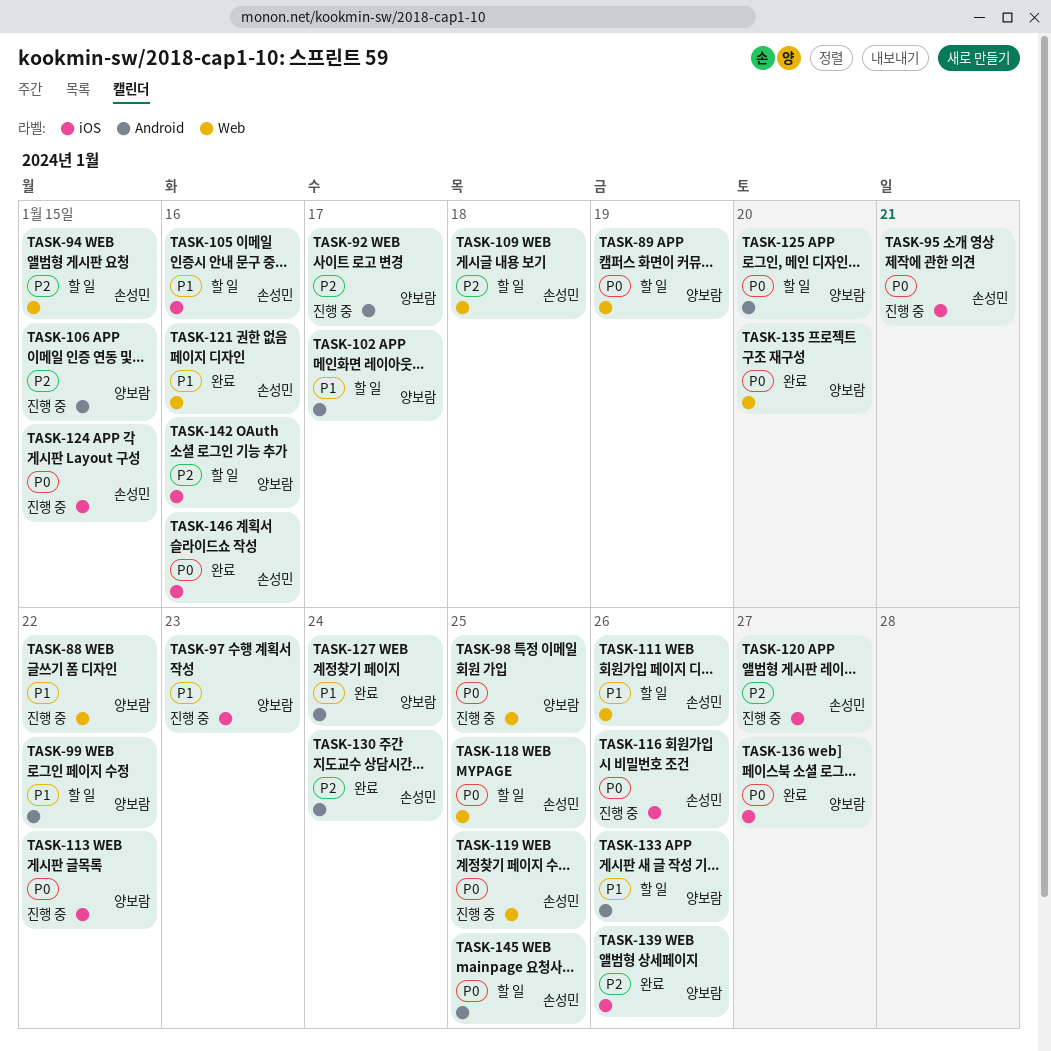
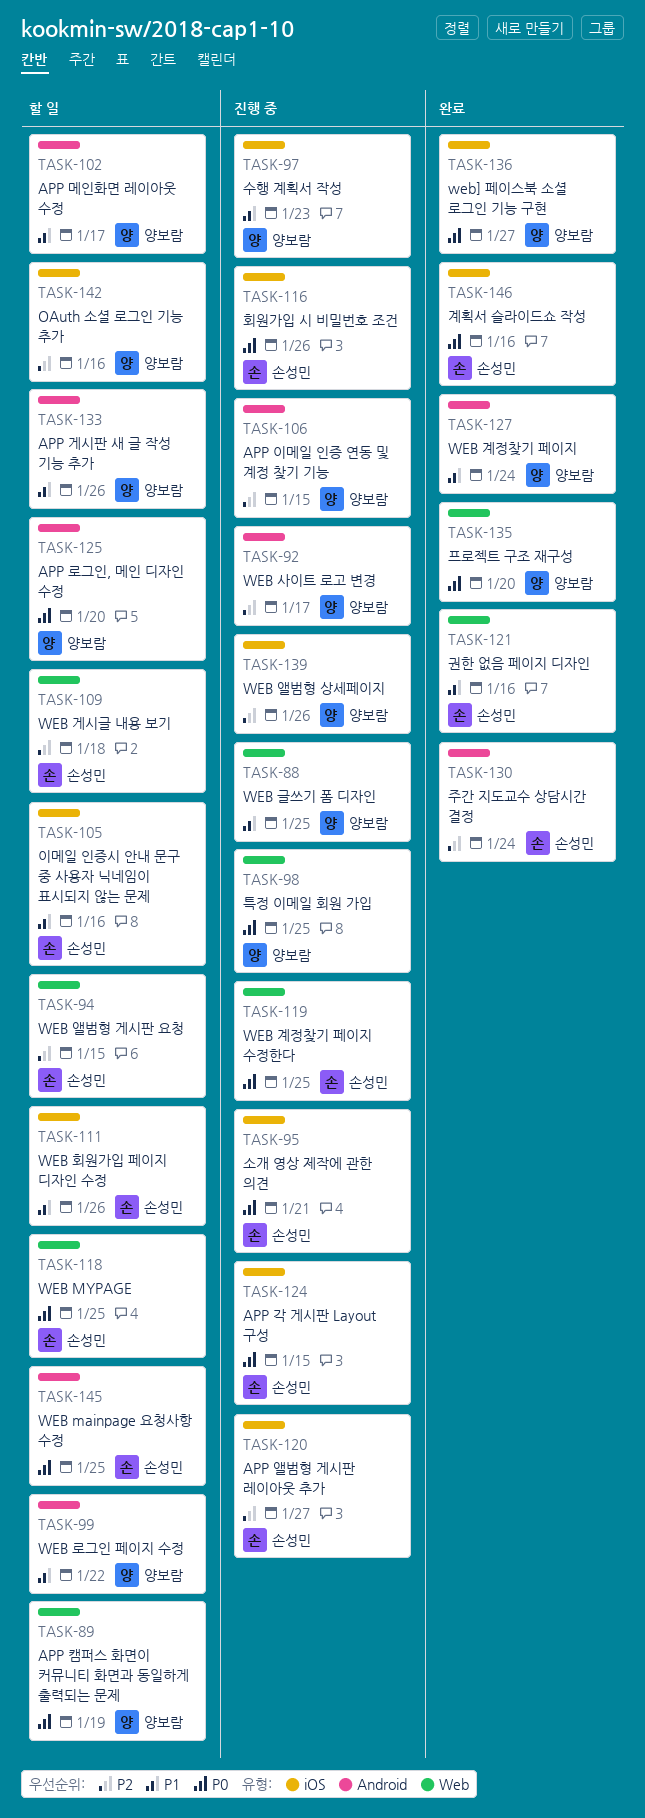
TASK-88, due: Jan 22 -> Jan 25
TASK-111, label: Web -> iOS
TASK-113: present -> none
TASK-139, status: 완료 -> 진행 중

